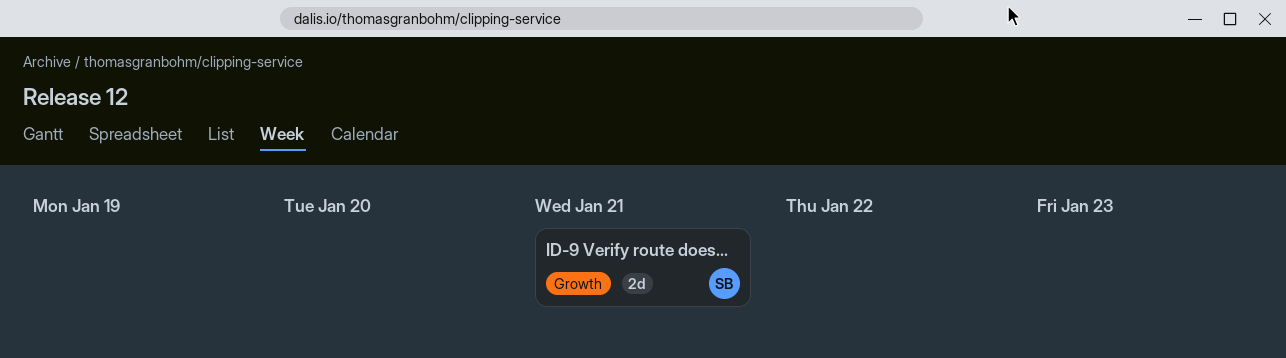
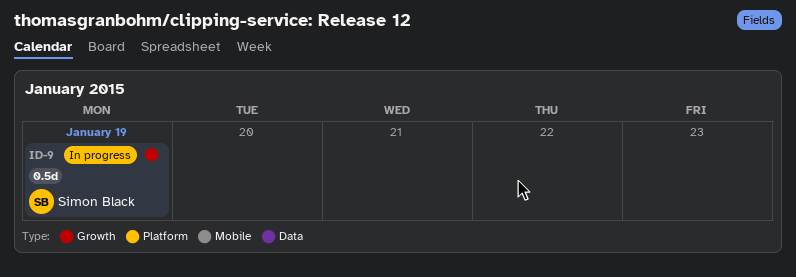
ID-9, estimate: 2d -> 0.5d
ID-9, due: Jan 21 -> Jan 19

